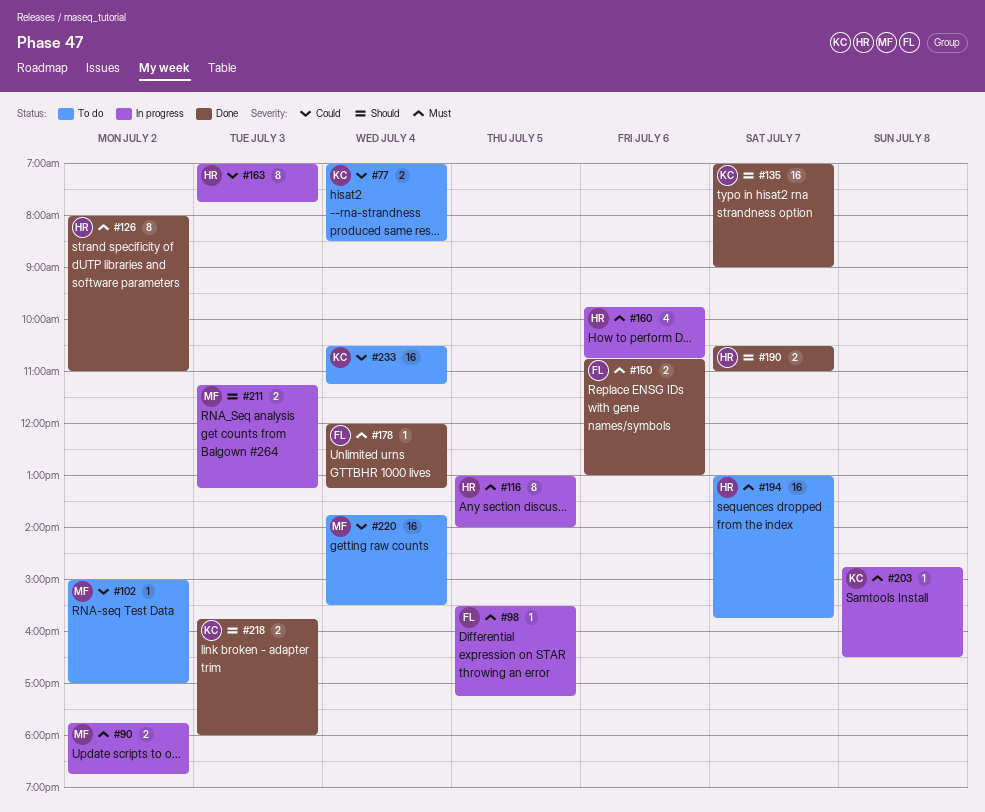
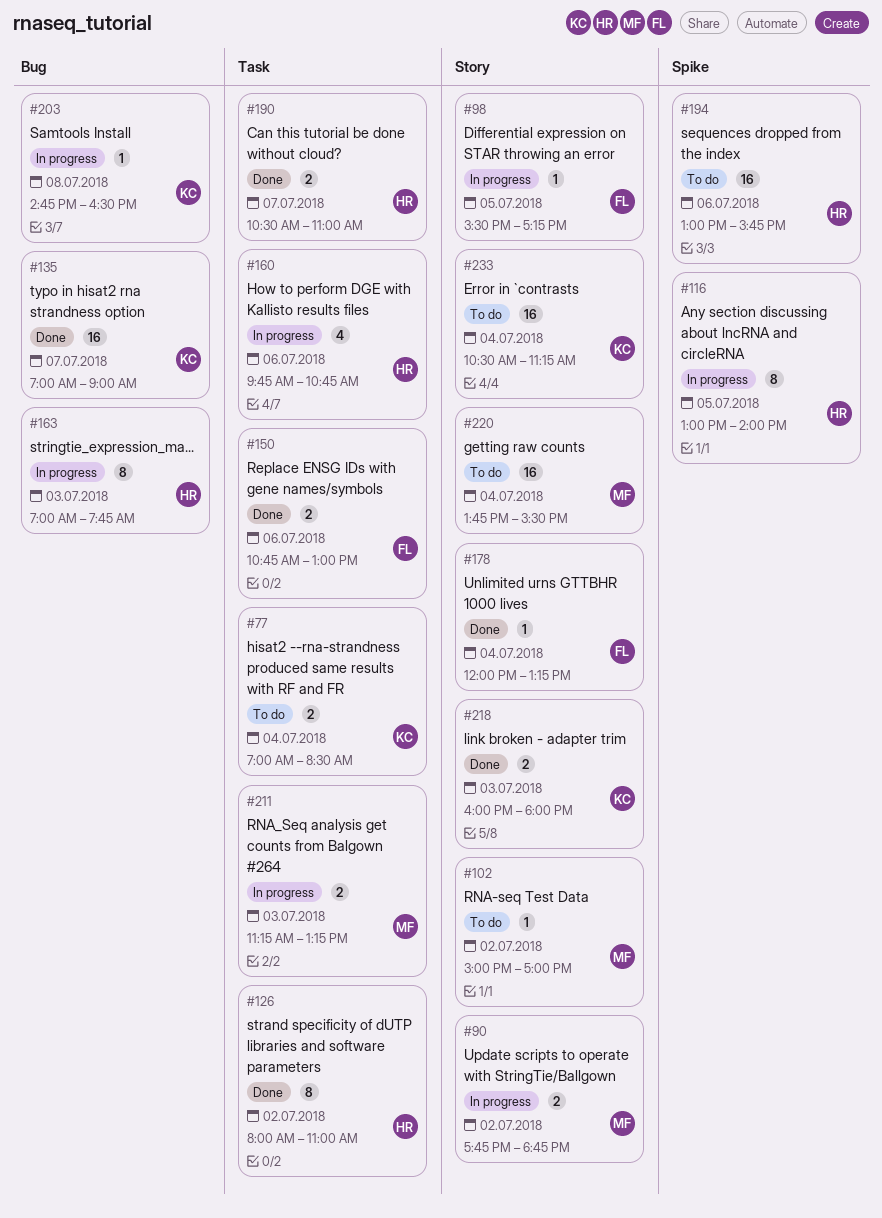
#194, day: Jul 7 -> Jul 6
#218, begins: 15:45 -> 16:00

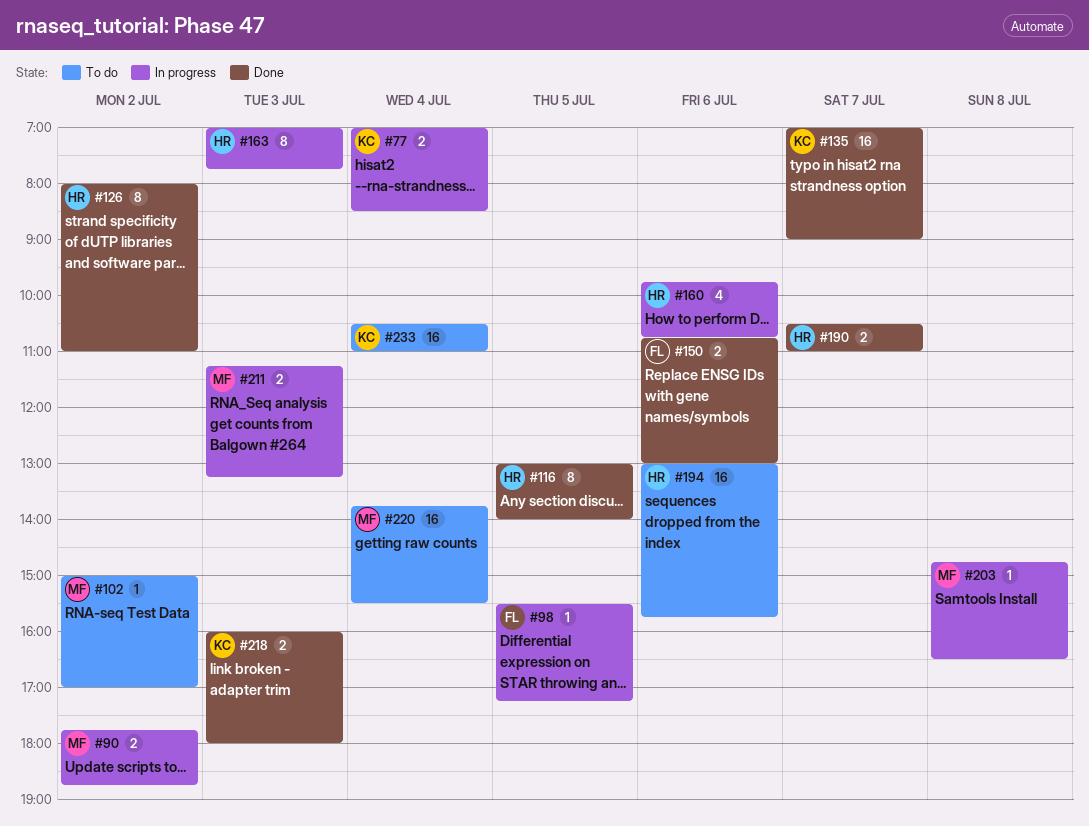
#77, status: To do -> In progress
#116, status: In progress -> Done
#178: present -> none
#203, owner: KC -> MF
#233, ends: 11:15 -> 11:00

